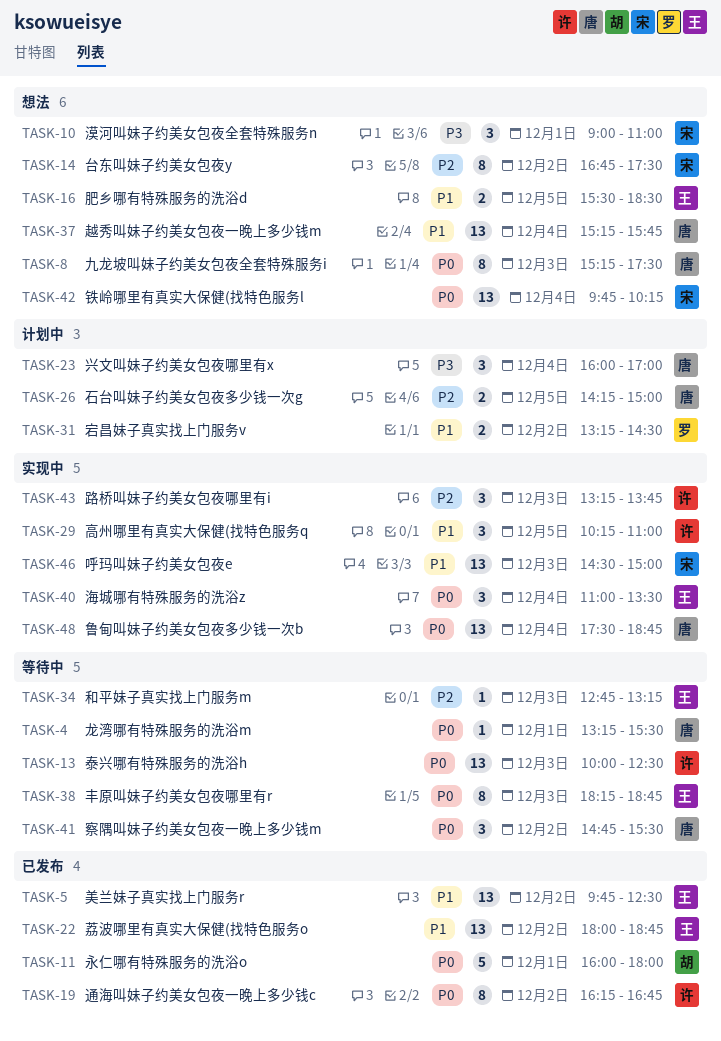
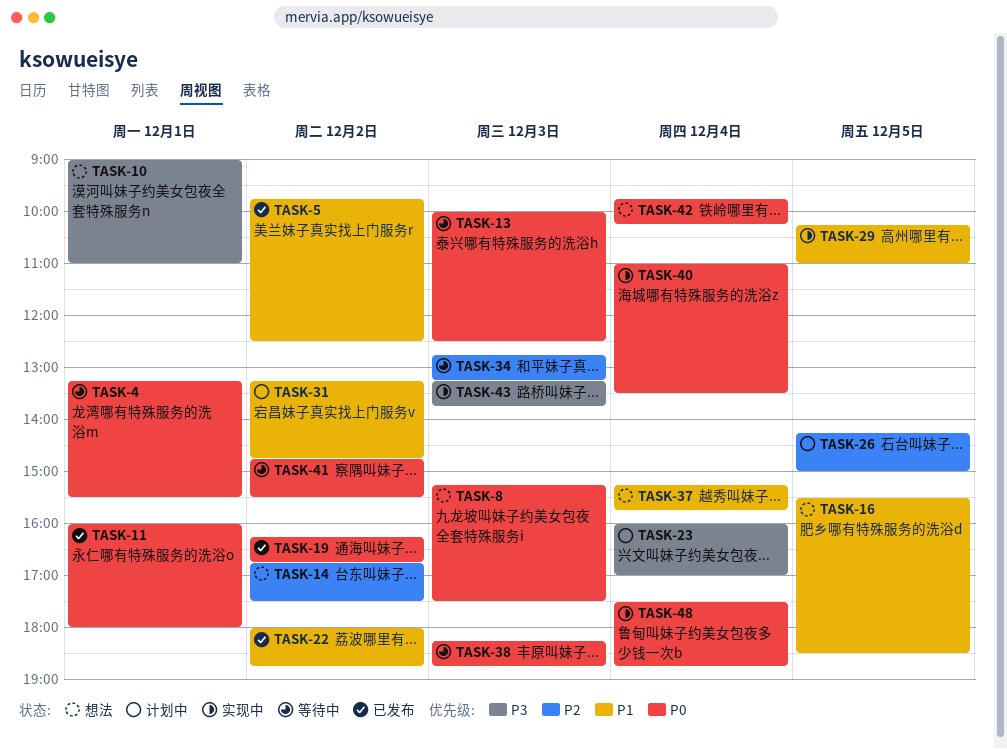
TASK-31, ends: 14:30 -> 14:45
TASK-43, priority: P2 -> P3
TASK-46: present -> none

